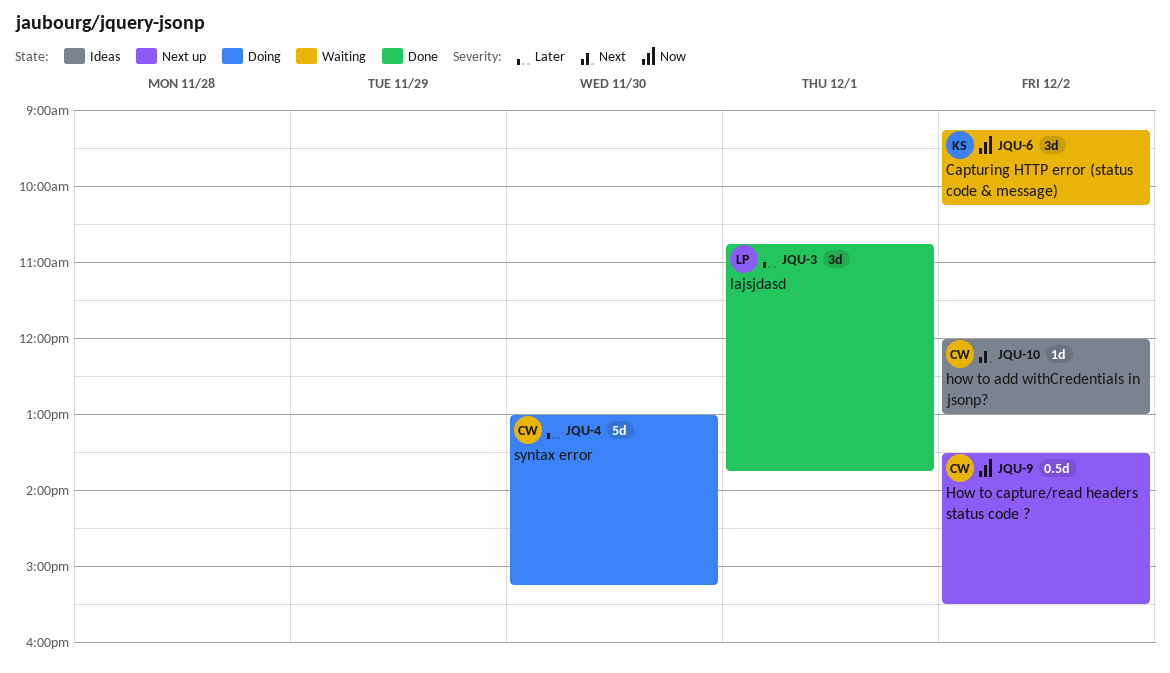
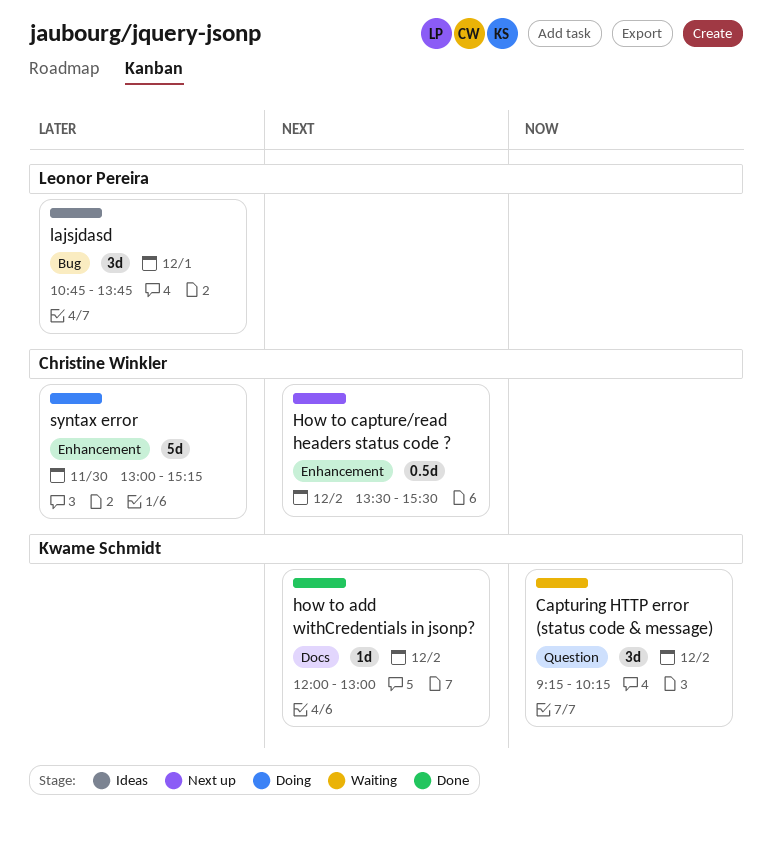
how to add withCredentials in jsonp?, status: Ideas -> Done
how to add withCredentials in jsonp?, owner: Christine Winkler -> Kwame Schmidt
How to capture/read headers status code ?, priority: Now -> Next
lajsjdasd, status: Done -> Ideas

